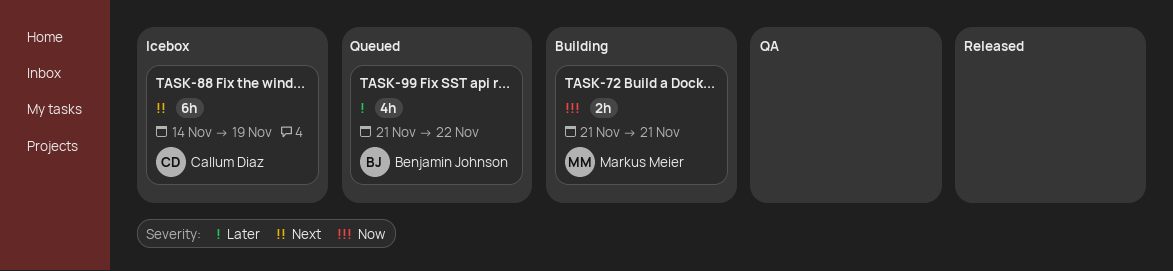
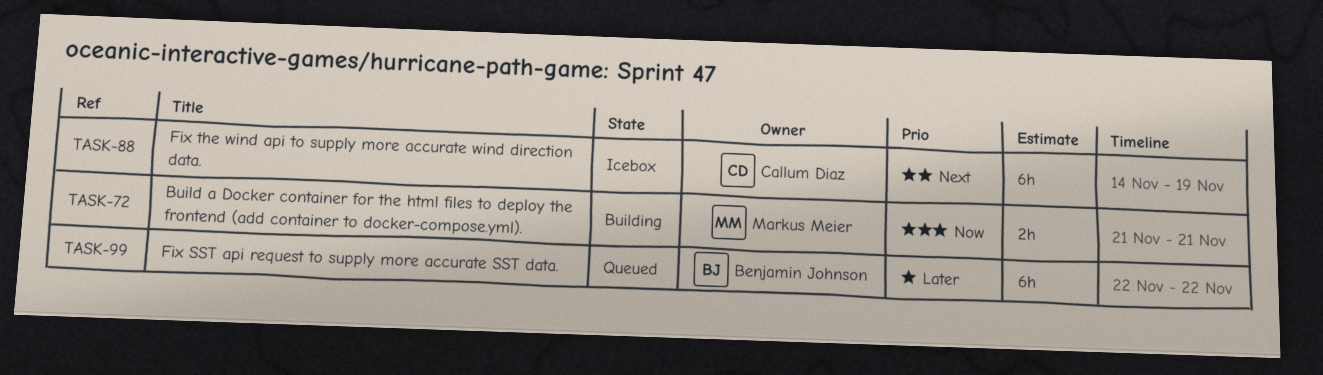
TASK-99, estimate: 4h -> 6h
TASK-99, start: Nov 21 -> Nov 22

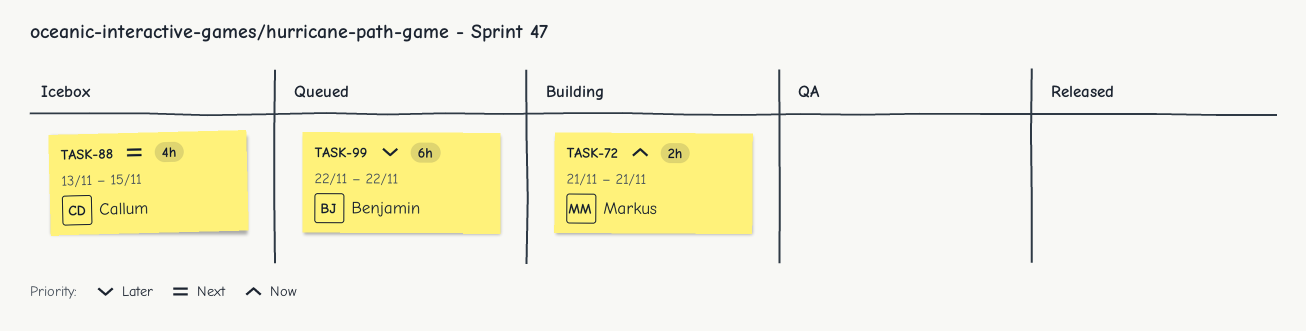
TASK-88, estimate: 6h -> 4h
TASK-88, start: Nov 14 -> Nov 13
TASK-88, due: Nov 19 -> Nov 15

